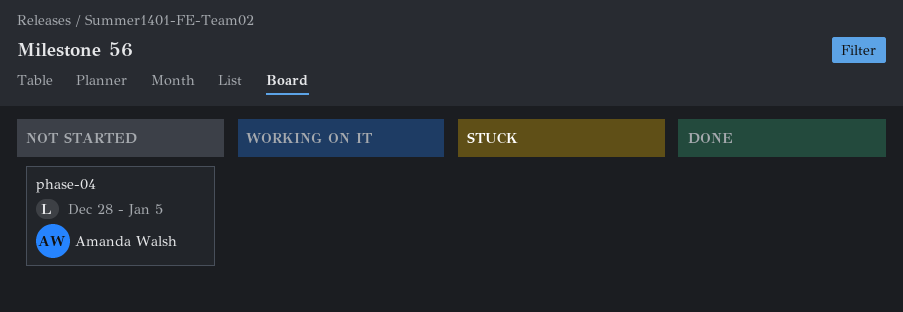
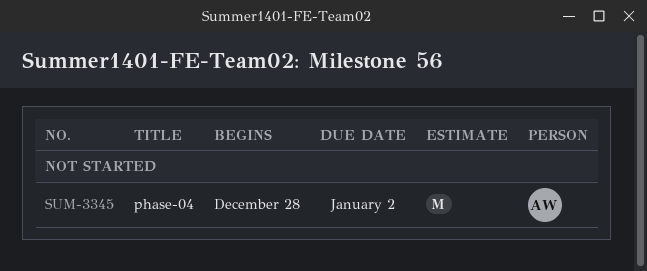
phase-04, estimate: L -> M
phase-04, due: Jan 5 -> Jan 2

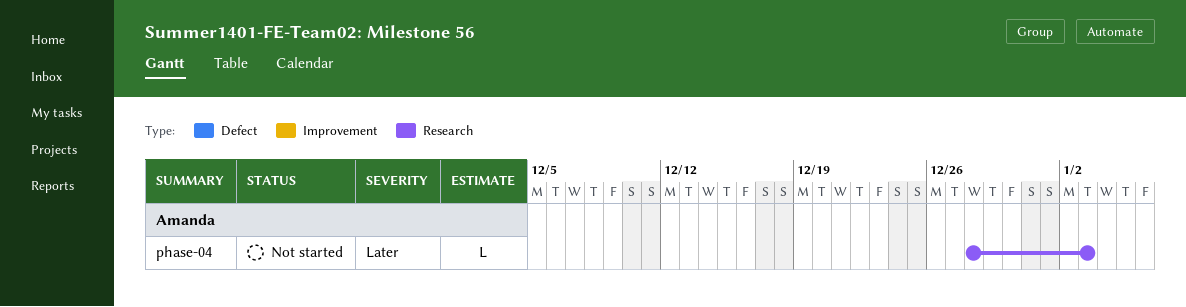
phase-04, estimate: M -> L
phase-04, due: Jan 2 -> Jan 3

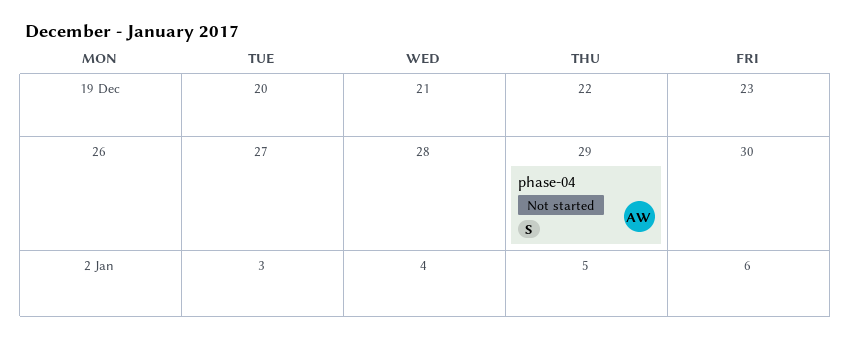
phase-04, estimate: L -> S
phase-04, due: Jan 3 -> Dec 29

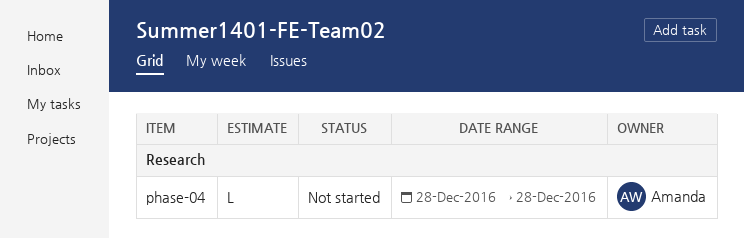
phase-04, estimate: S -> L
phase-04, due: Dec 29 -> Dec 28

